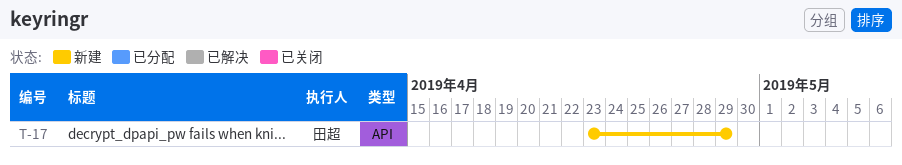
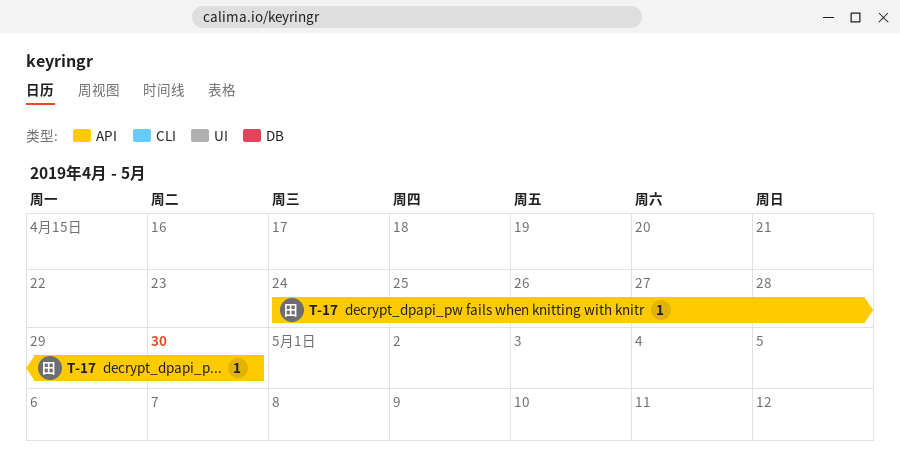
T-17, start: Apr 23 -> Apr 24
T-17, due: Apr 29 -> Apr 30

